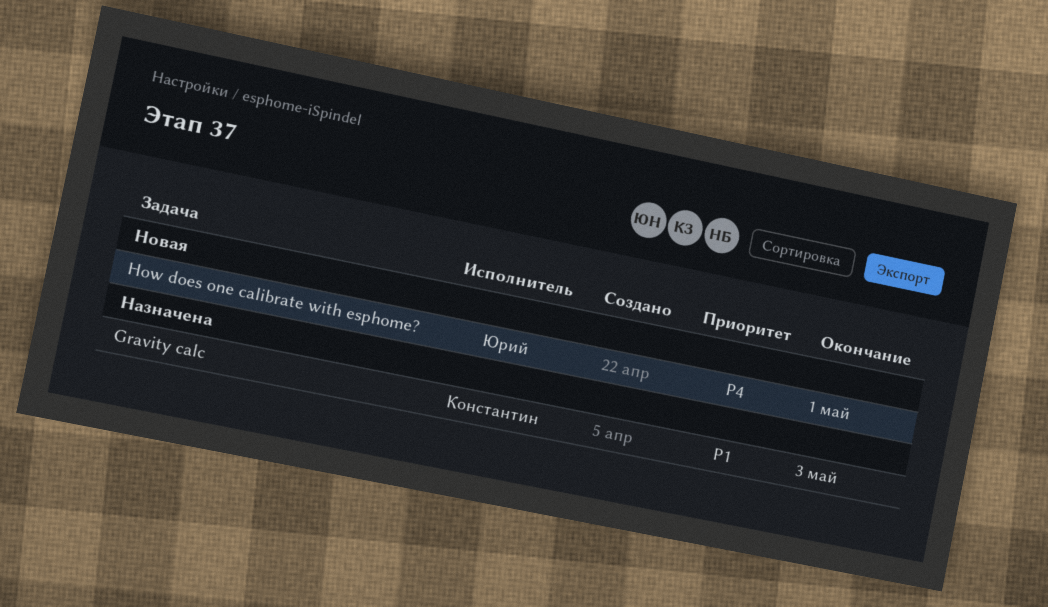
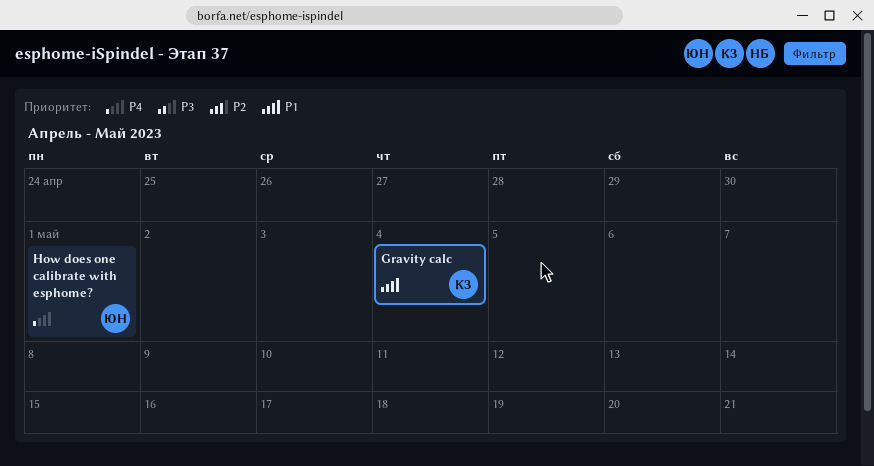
Gravity calc, due: May 3 -> May 4

